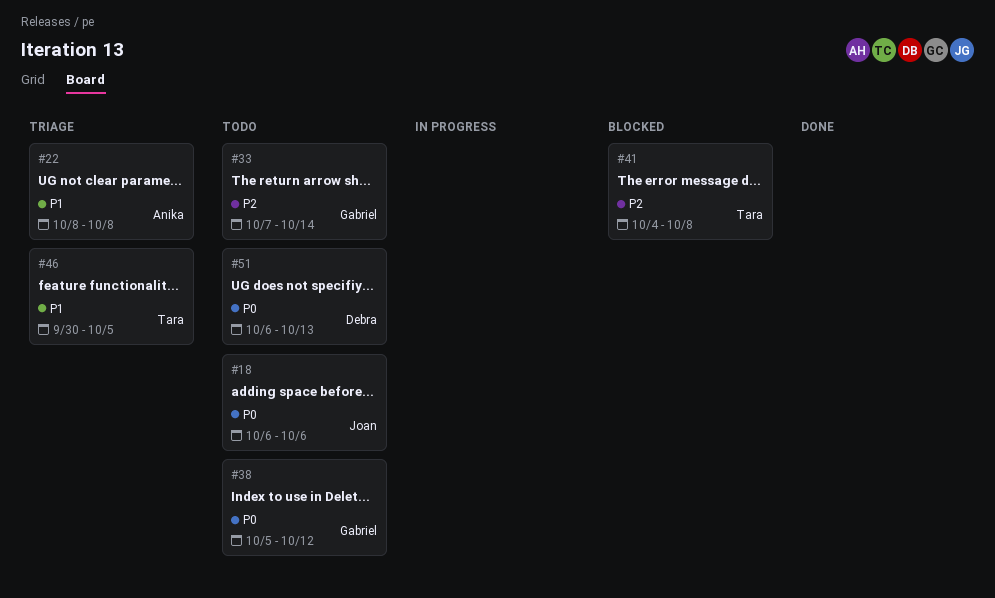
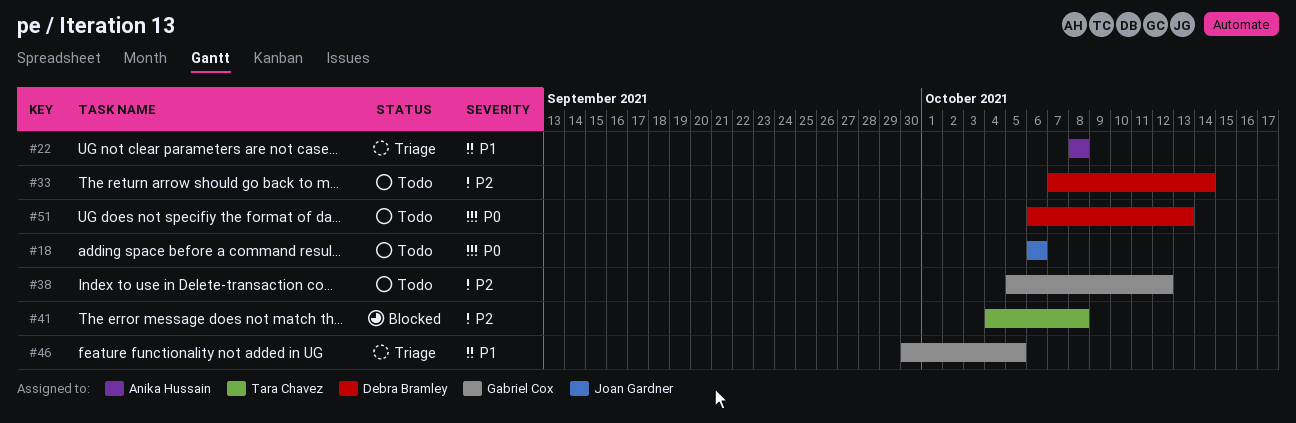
#33, owner: Gabriel Cox -> Debra Bramley
#38, priority: P0 -> P2
#46, owner: Tara Chavez -> Gabriel Cox

